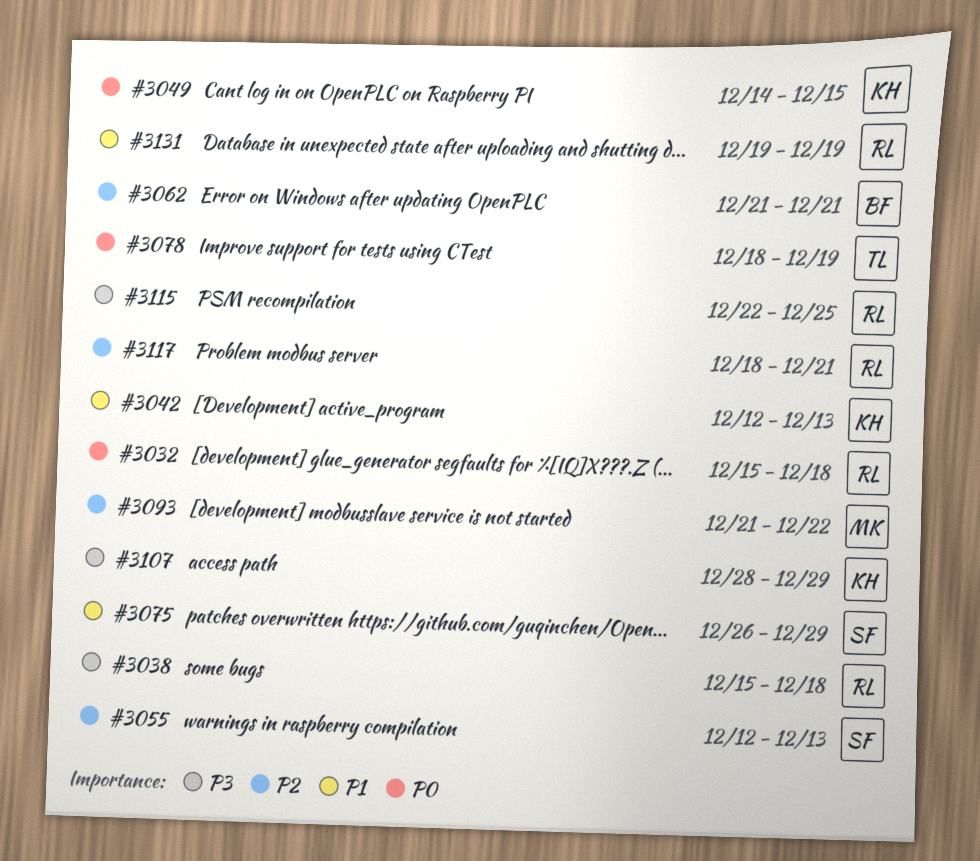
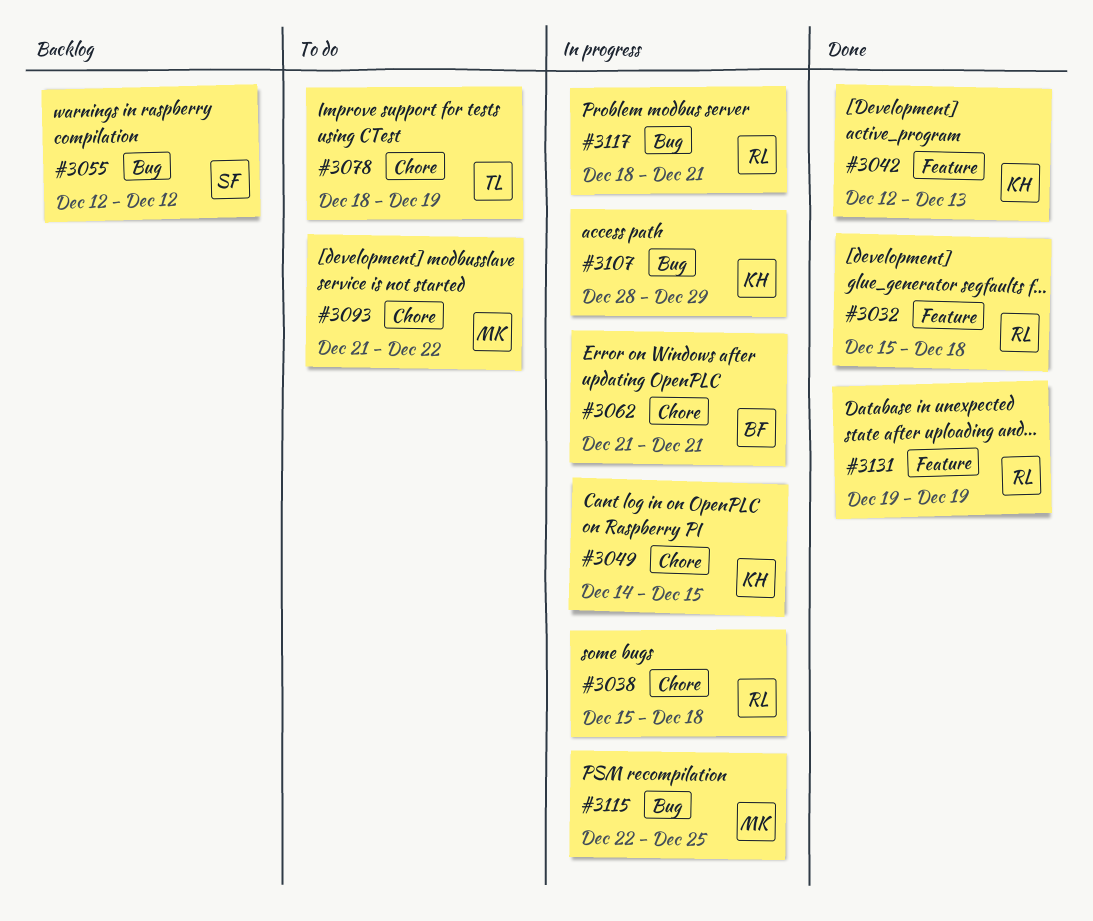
#3055, due: Dec 13 -> Dec 12
#3075: present -> none
#3115, owner: RL -> MK

